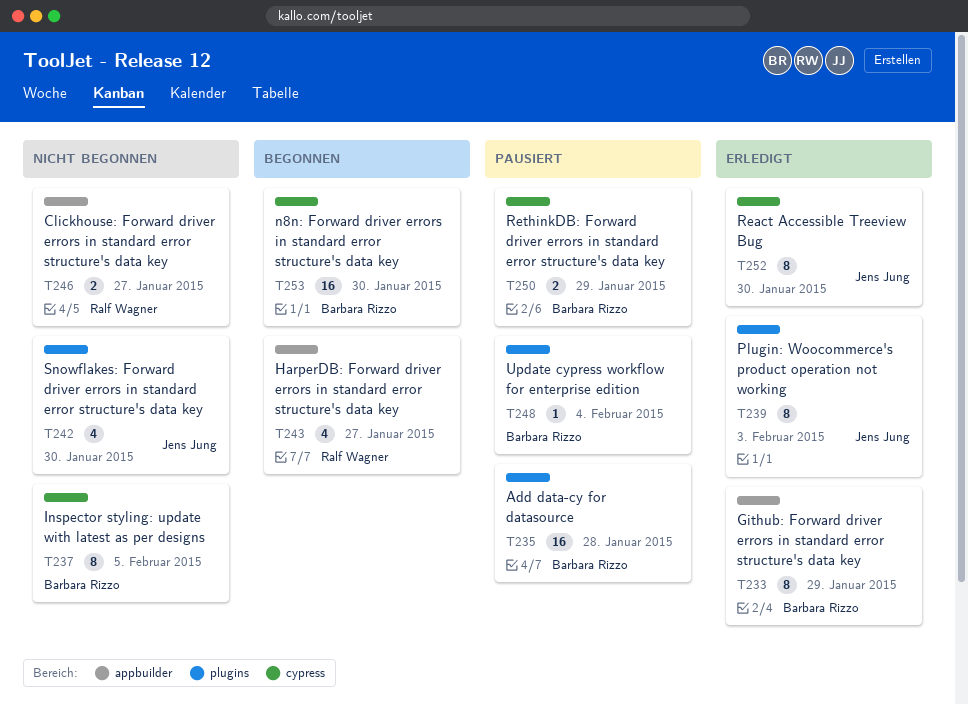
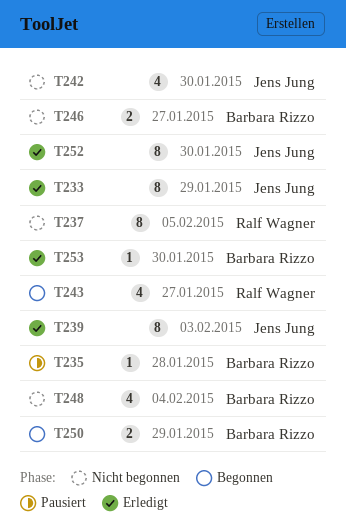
T233, owner: Barbara Rizzo -> Jens Jung
T235, estimate: 16 -> 1
T237, owner: Barbara Rizzo -> Ralf Wagner
T246, owner: Ralf Wagner -> Barbara Rizzo
T248, status: Pausiert -> Nicht begonnen
T248, estimate: 1 -> 4
T250, status: Pausiert -> Begonnen
T253, status: Begonnen -> Erledigt
T253, estimate: 16 -> 1

